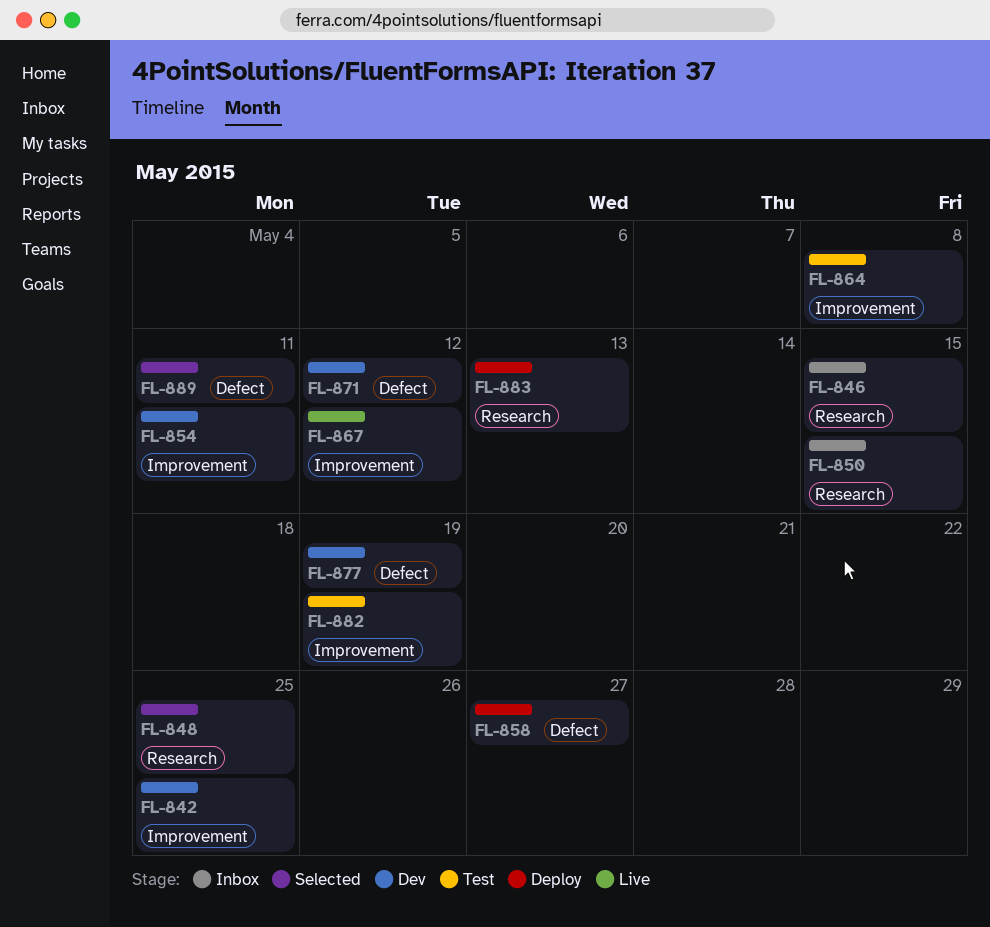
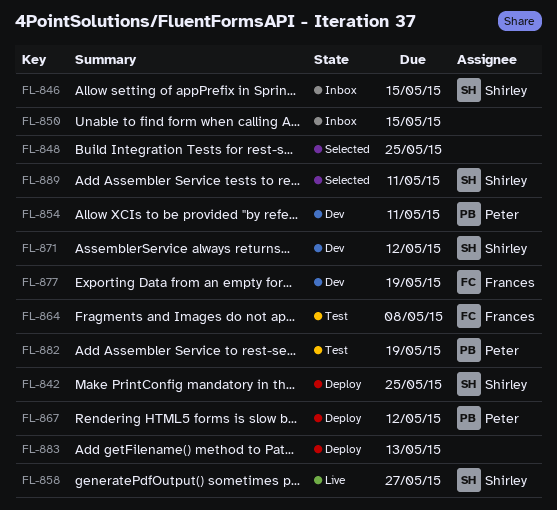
FL-842, status: Dev -> Deploy
FL-858, status: Deploy -> Live
FL-867, status: Live -> Deploy

